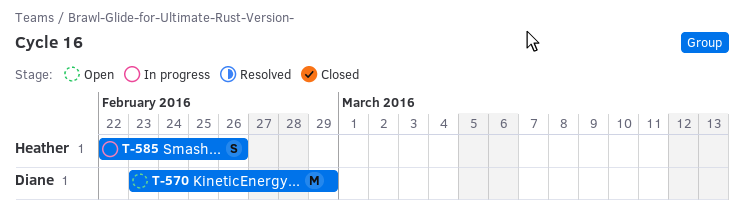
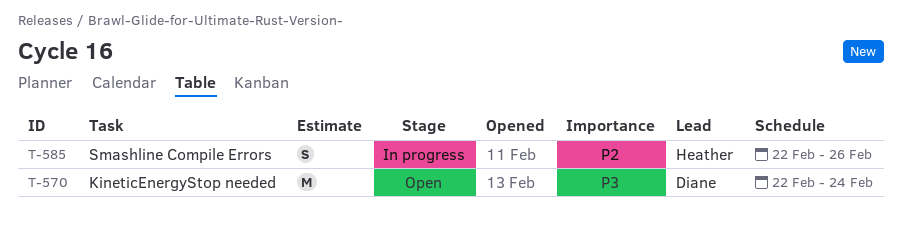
T-570, start: Feb 23 -> Feb 22
T-570, due: Feb 29 -> Feb 24

